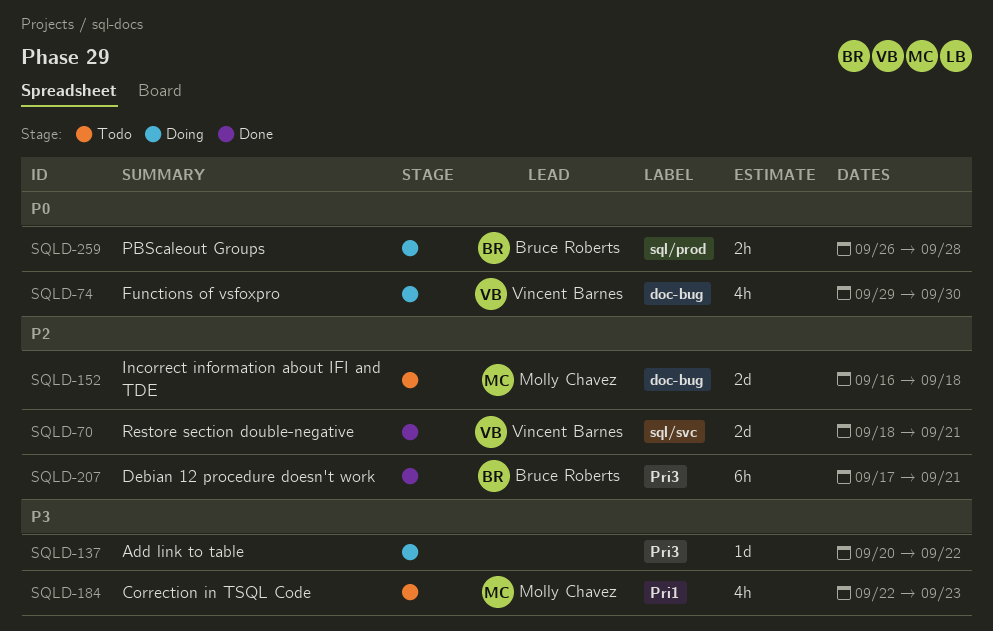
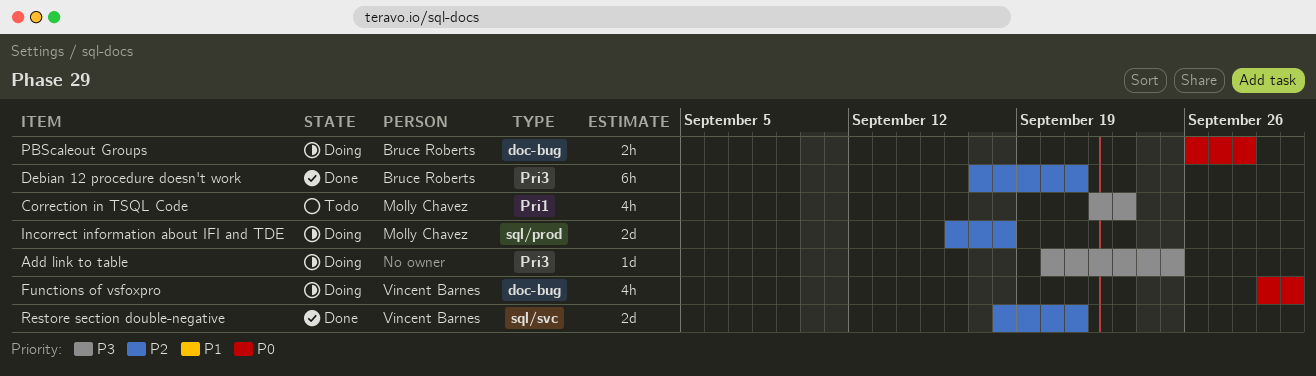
Add link to table, due: Sep 22 -> Sep 25
Incorrect information about IFI and TDE, status: Todo -> Doing
Incorrect information about IFI and TDE, label: doc-bug -> sql/prod
PBScaleout Groups, label: sql/prod -> doc-bug

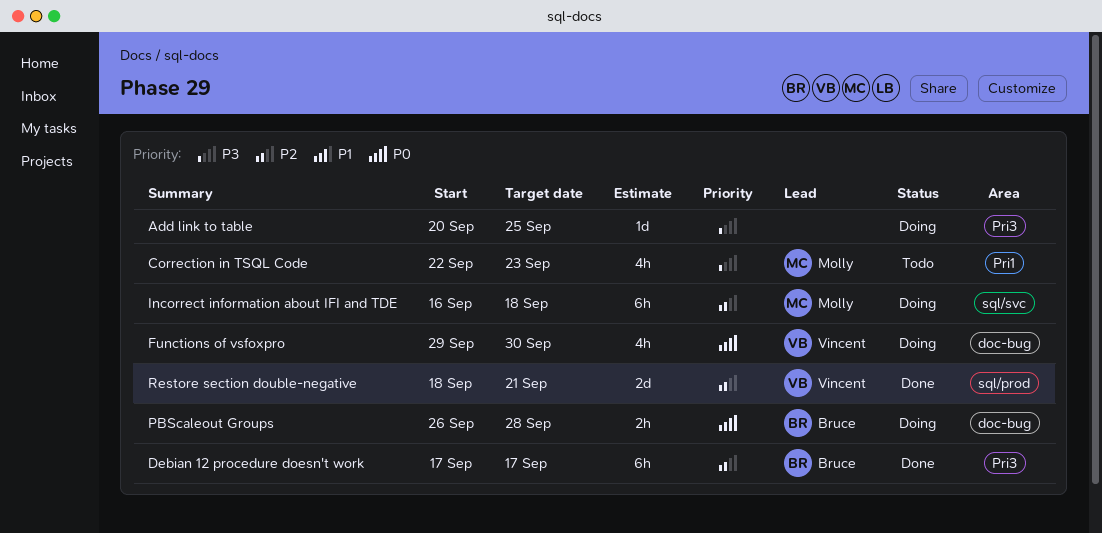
Debian 12 procedure doesn't work, due: Sep 21 -> Sep 17
Incorrect information about IFI and TDE, label: sql/prod -> sql/svc
Incorrect information about IFI and TDE, estimate: 2d -> 6h
Restore section double-negative, label: sql/svc -> sql/prod

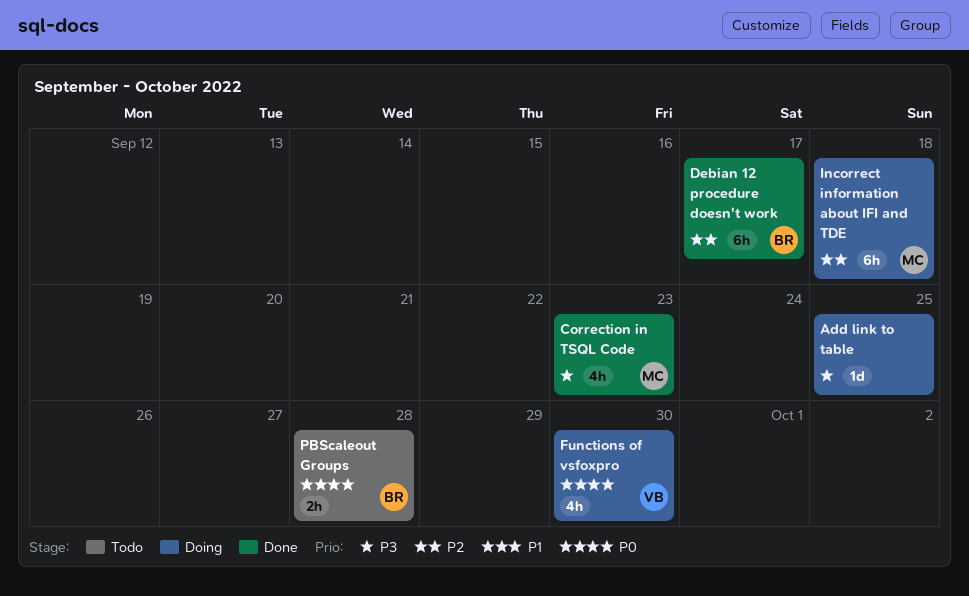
Correction in TSQL Code, status: Todo -> Done
PBScaleout Groups, status: Doing -> Todo
Restore section double-negative: present -> none

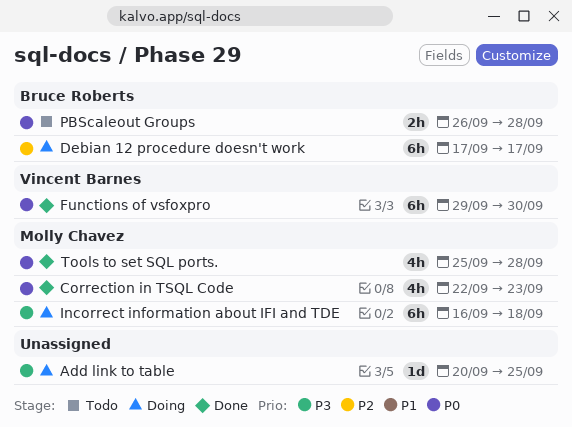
Correction in TSQL Code, priority: P3 -> P0
Debian 12 procedure doesn't work, status: Done -> Doing
Functions of vsfoxpro, status: Doing -> Done
Functions of vsfoxpro, estimate: 4h -> 6h
Incorrect information about IFI and TDE, priority: P2 -> P3
Tools to set SQL ports.: none -> present

